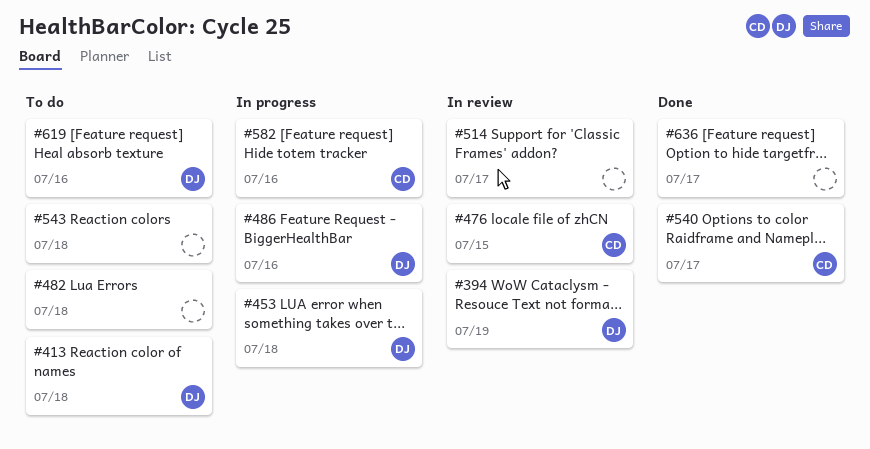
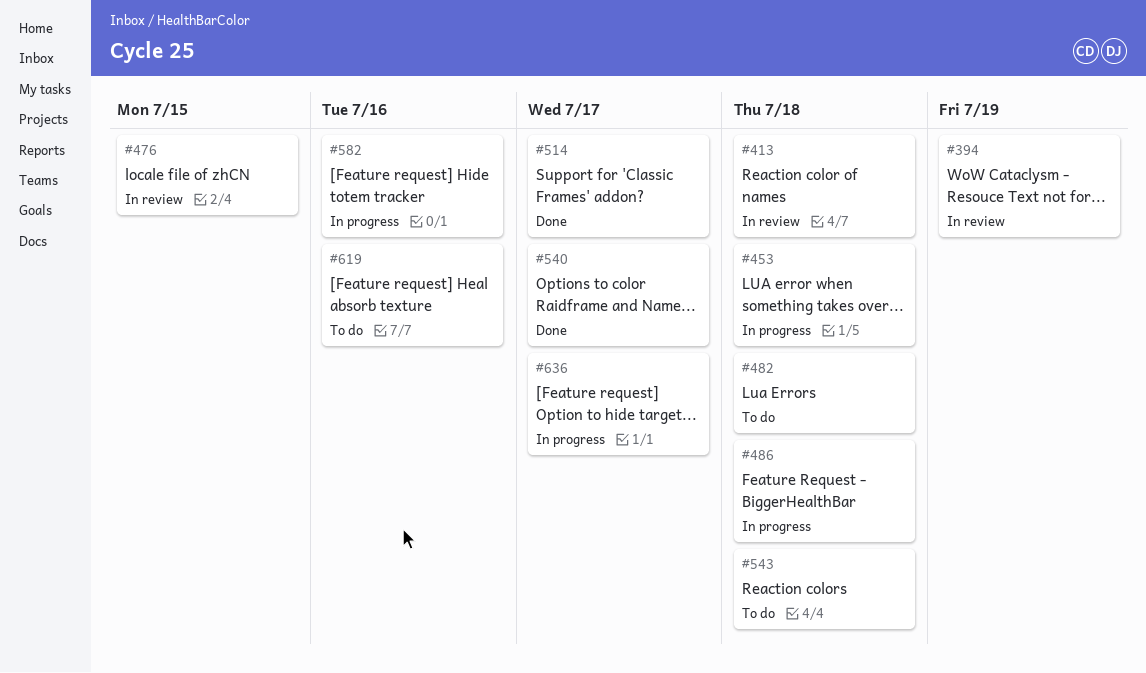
#413, status: To do -> In review
#486, due: Jul 16 -> Jul 18
#514, status: In review -> Done
#636, status: Done -> In progress

